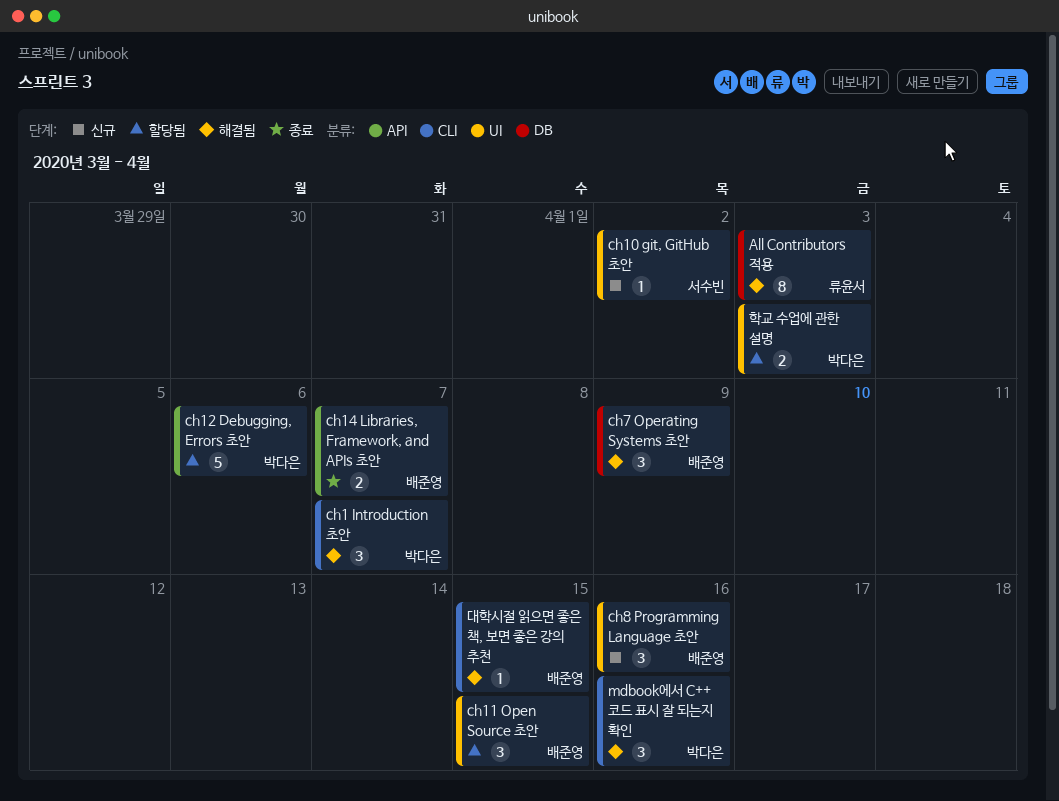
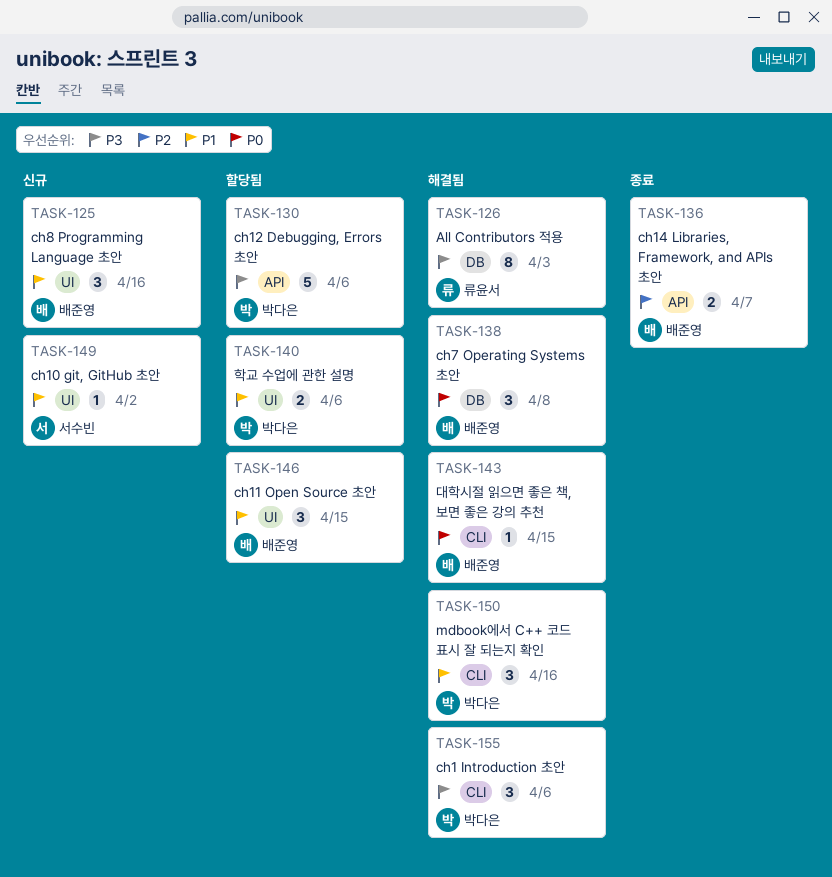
ch1 Introduction 초안, due: Apr 7 -> Apr 6
ch7 Operating Systems 초안, due: Apr 9 -> Apr 8
학교 수업에 관한 설명, due: Apr 3 -> Apr 6

